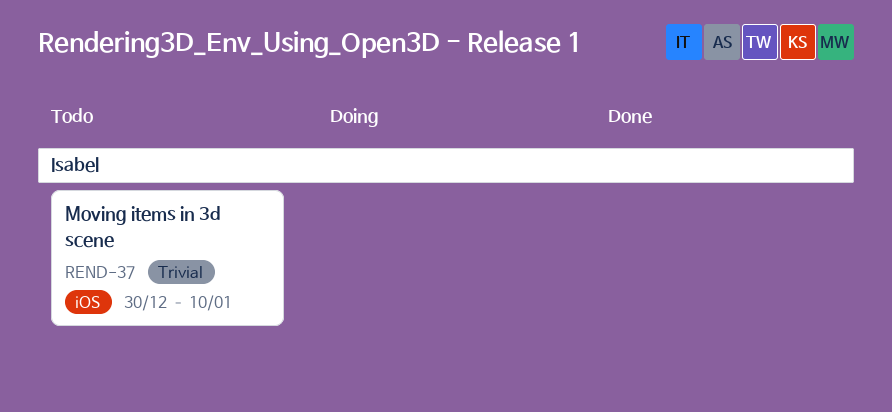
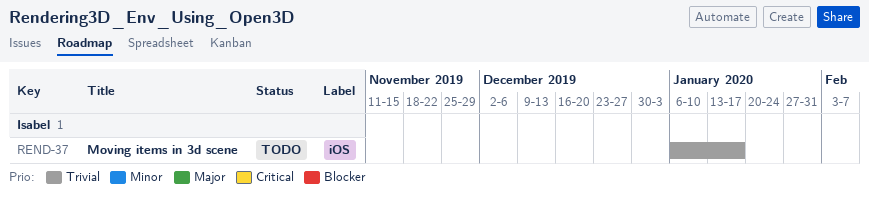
REND-37, start: Dec 30 -> Jan 6
REND-37, due: Jan 10 -> Jan 17

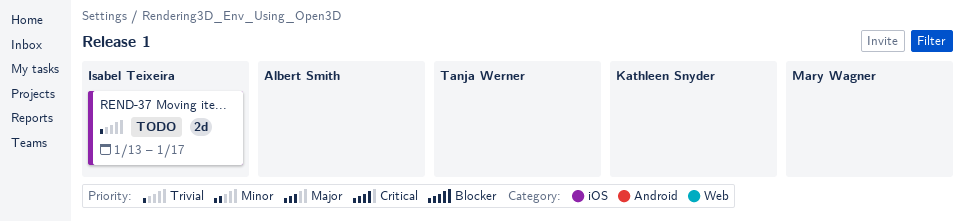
REND-37, start: Jan 6 -> Jan 13

